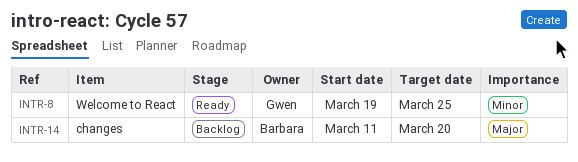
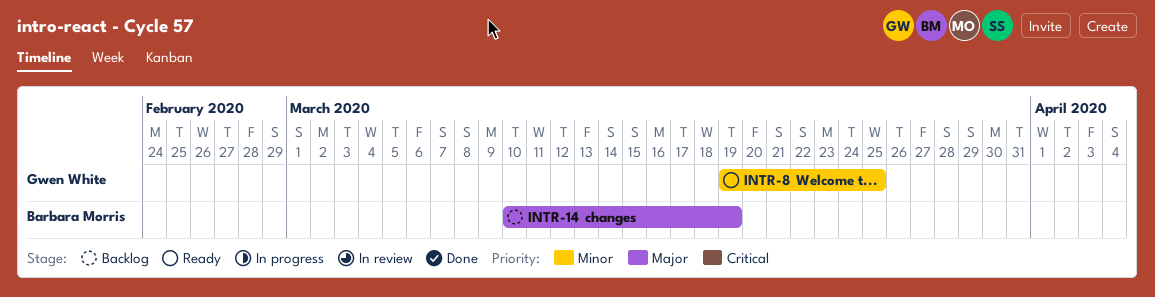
INTR-14, start: Mar 11 -> Mar 10
INTR-14, due: Mar 20 -> Mar 19

